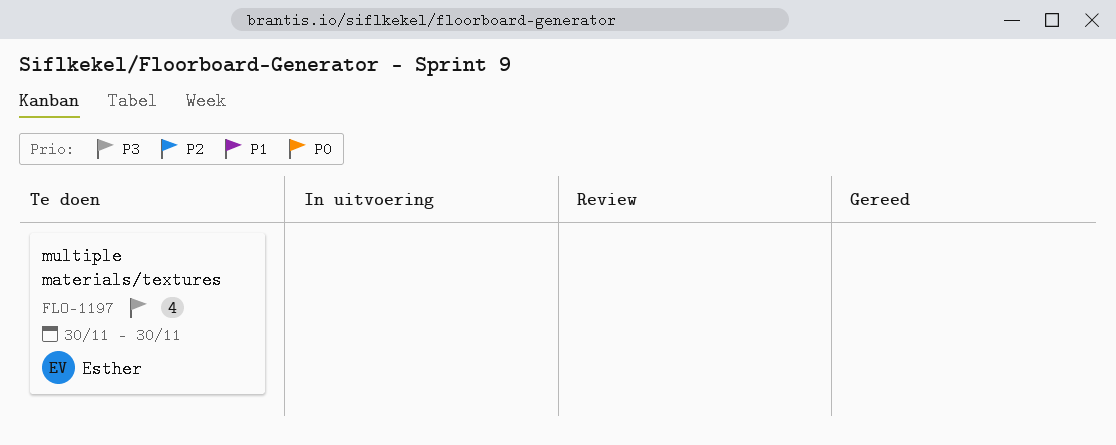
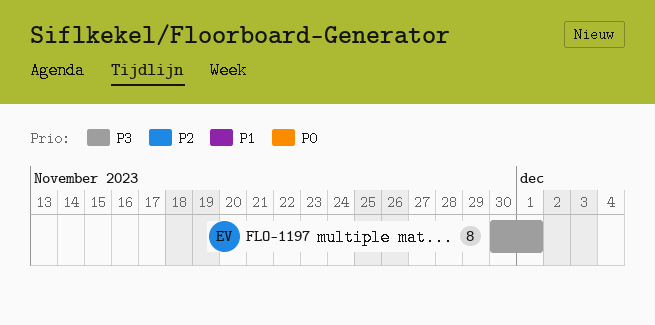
FLO-1197, estimate: 4 -> 8
FLO-1197, due: Nov 30 -> Dec 1

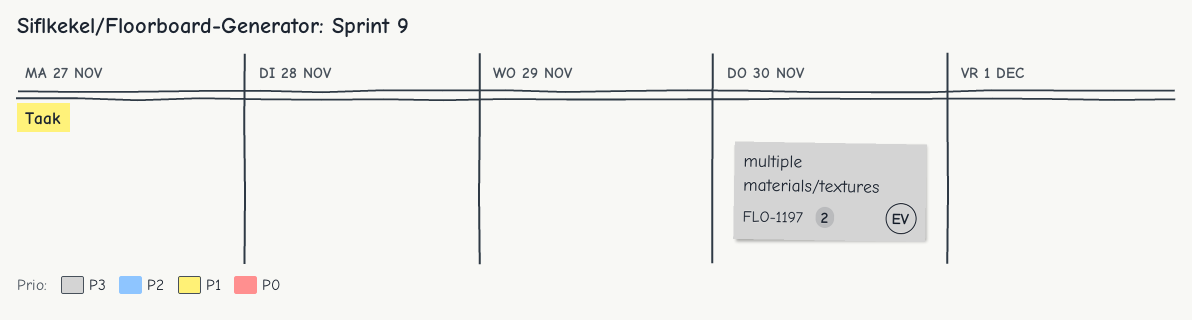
FLO-1197, estimate: 8 -> 2
FLO-1197, due: Dec 1 -> Nov 30

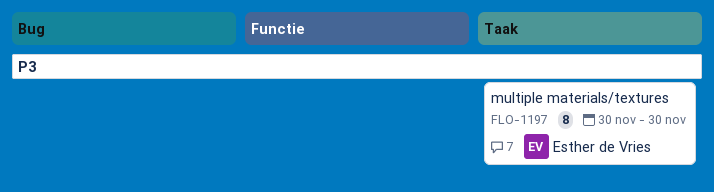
FLO-1197, estimate: 2 -> 8

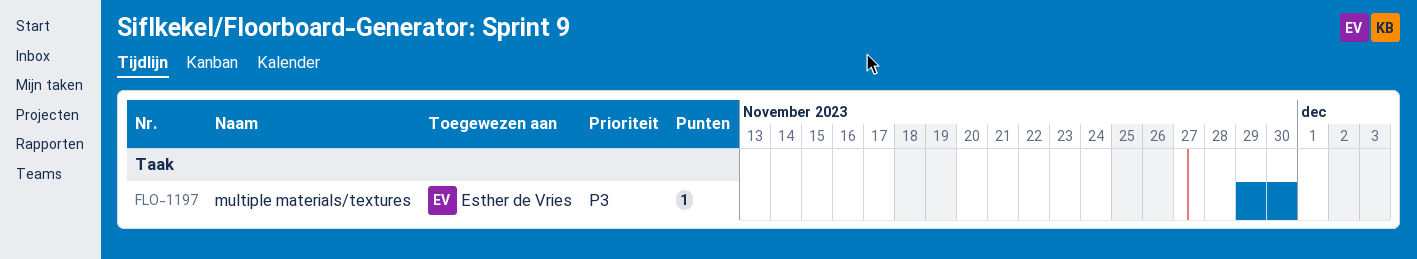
FLO-1197, estimate: 8 -> 1
FLO-1197, start: Nov 30 -> Nov 29

